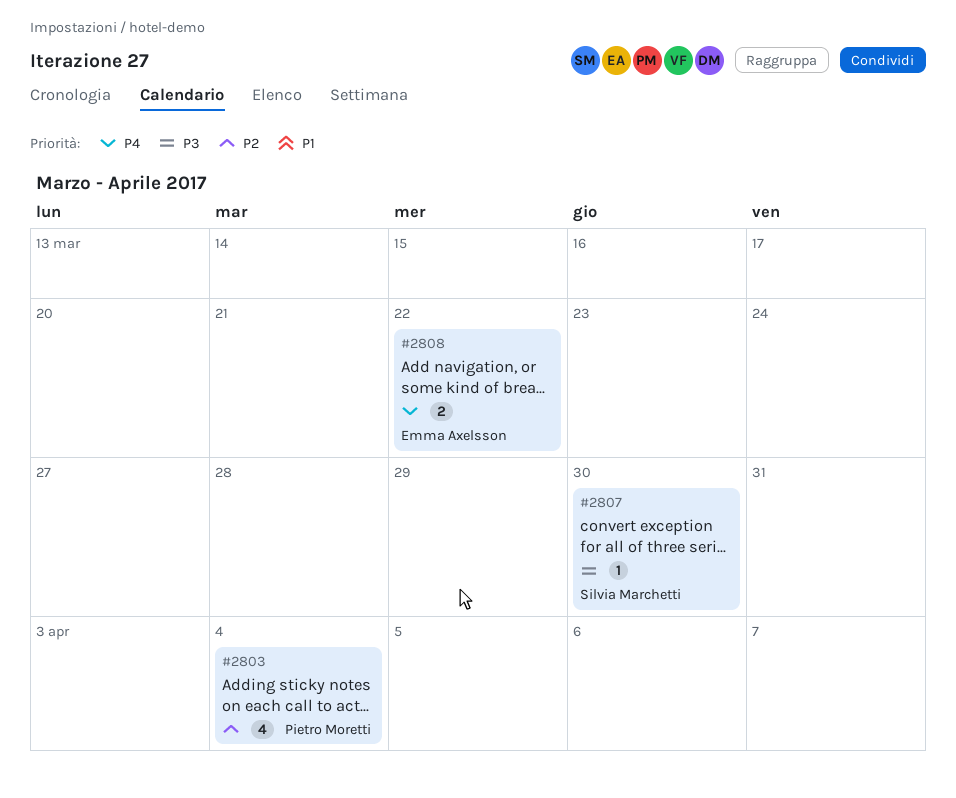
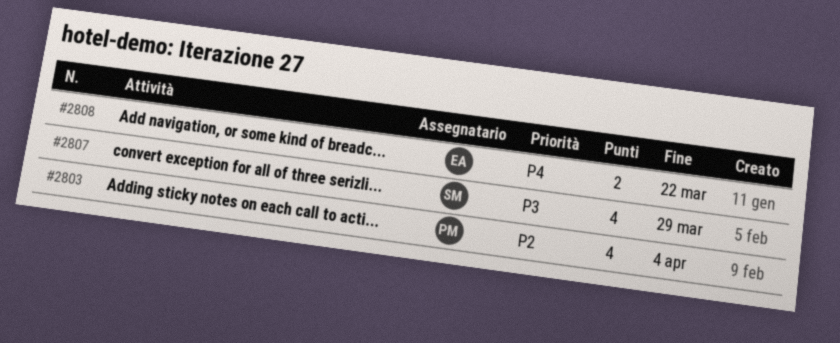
#2807, estimate: 1 -> 4
#2807, due: Mar 30 -> Mar 29

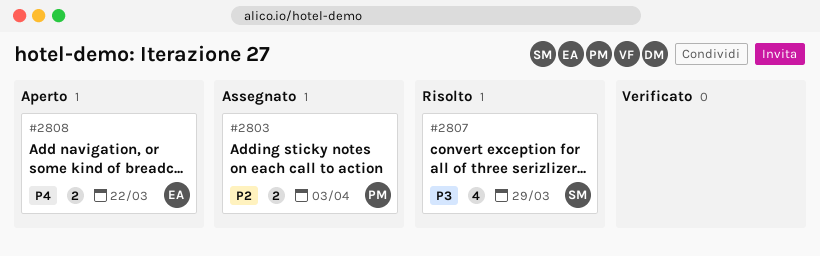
#2803, estimate: 4 -> 2
#2803, due: Apr 4 -> Apr 3

